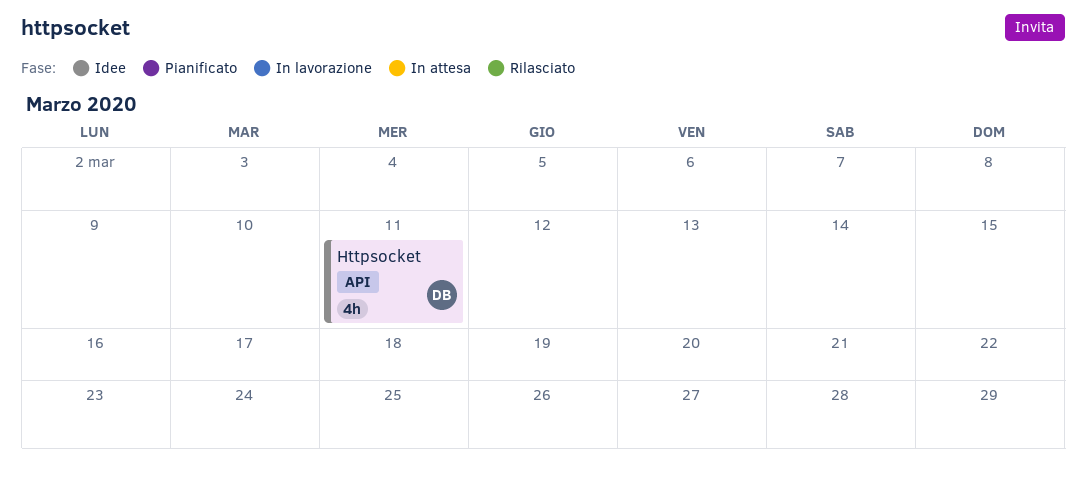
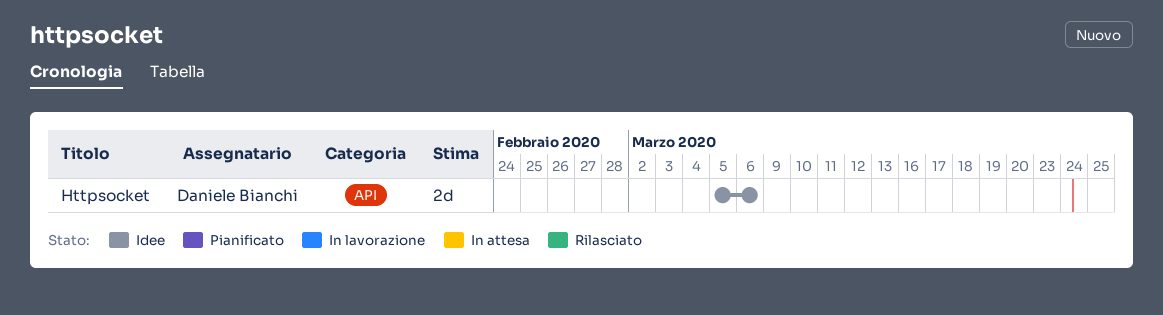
Httpsocket, estimate: 4h -> 2d
Httpsocket, due: Mar 11 -> Mar 6

